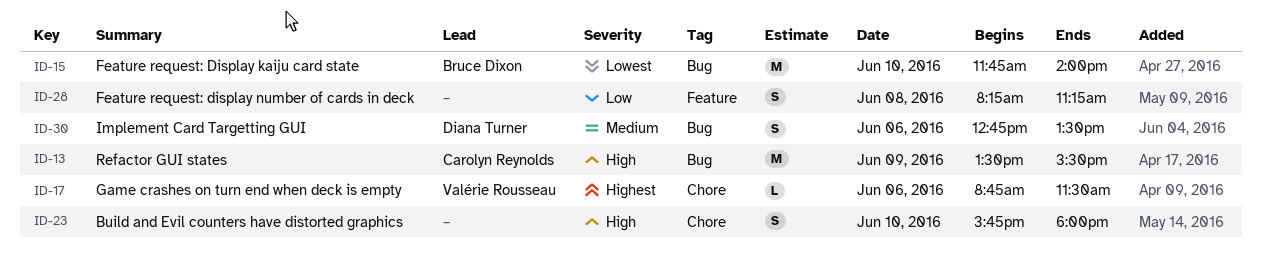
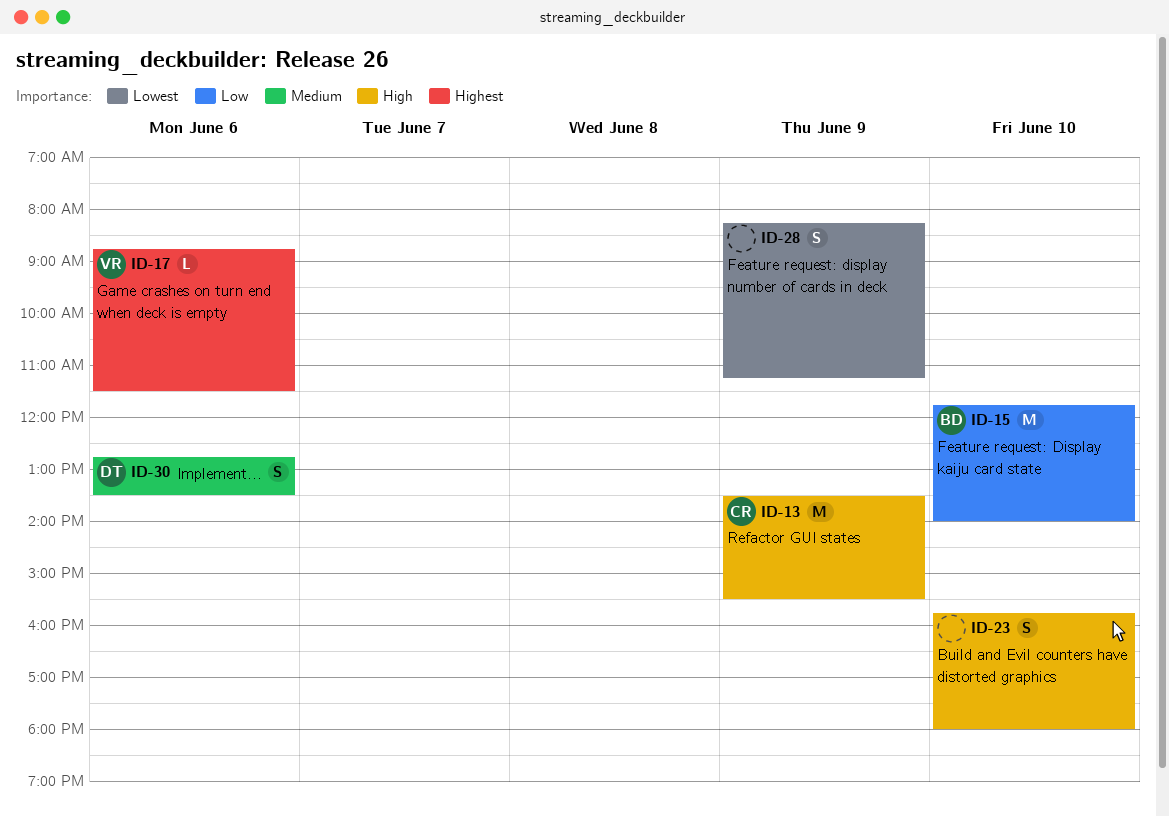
ID-15, priority: Lowest -> Low
ID-28, priority: Low -> Lowest
ID-28, day: Jun 8 -> Jun 9

